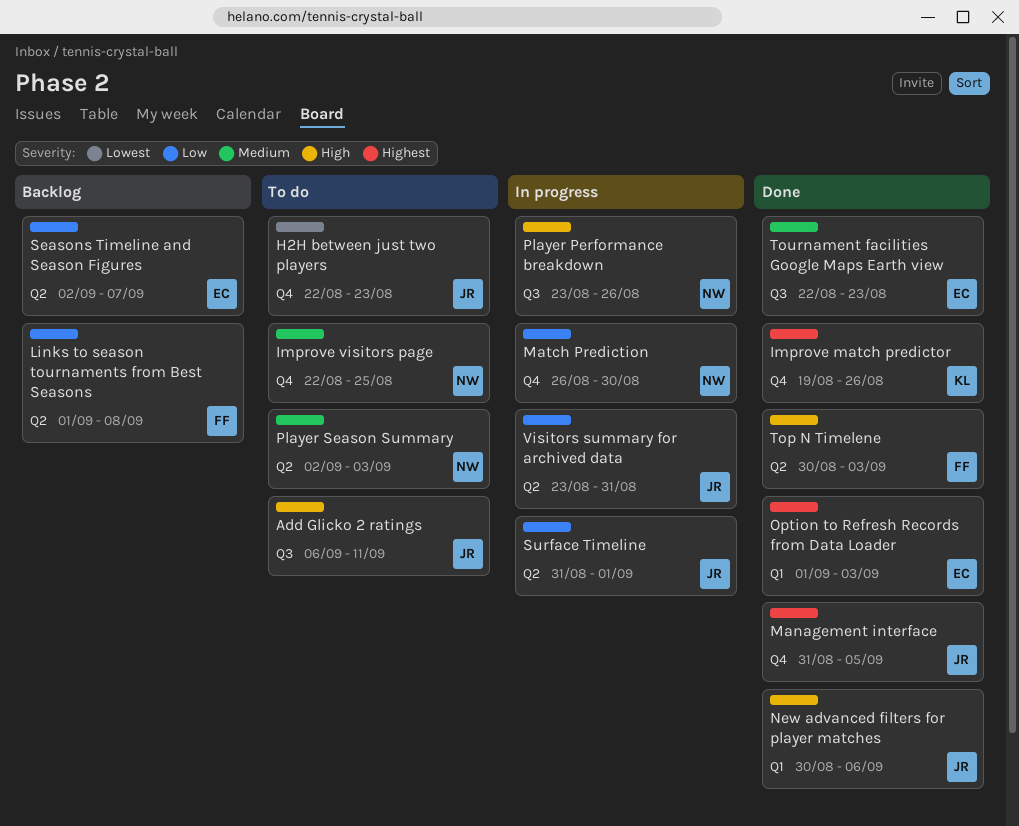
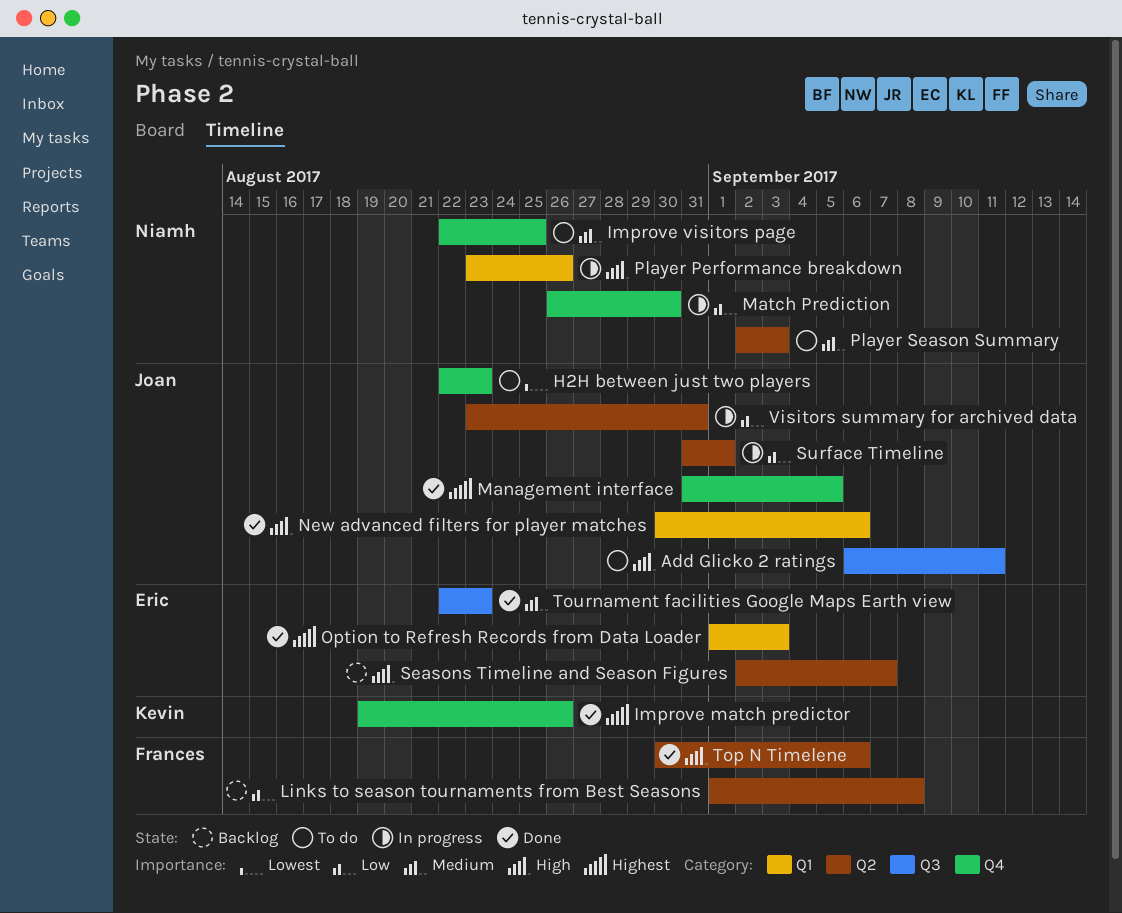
Player Performance breakdown, label: Q3 -> Q1
Seasons Timeline and Season Figures, priority: Low -> High
Top N Timelene, due: Sep 3 -> Sep 6

